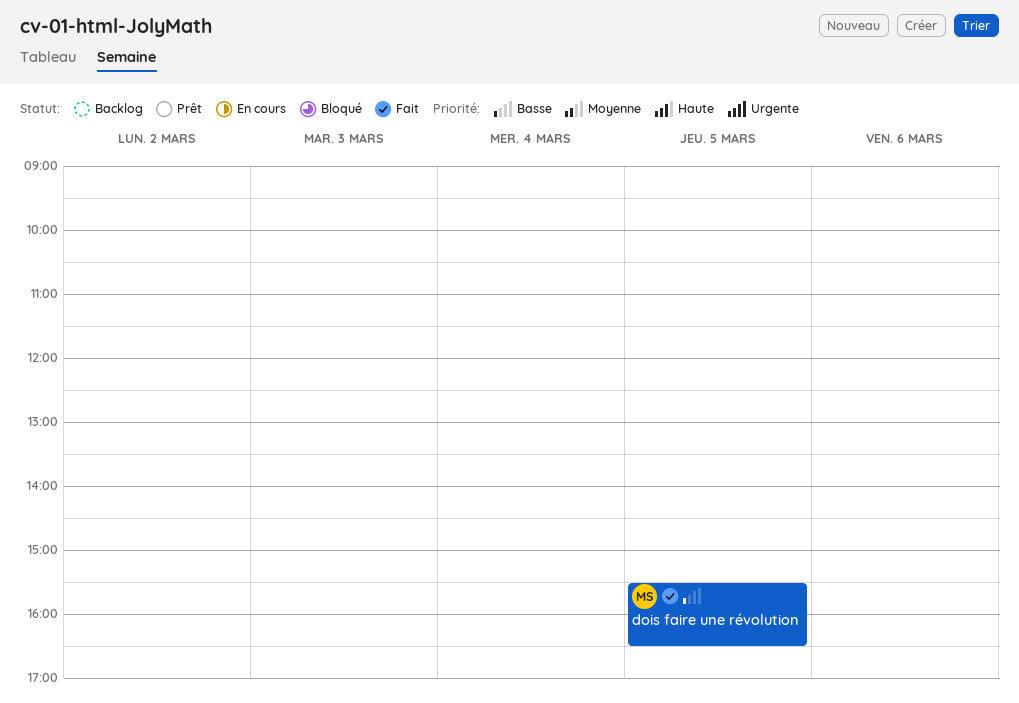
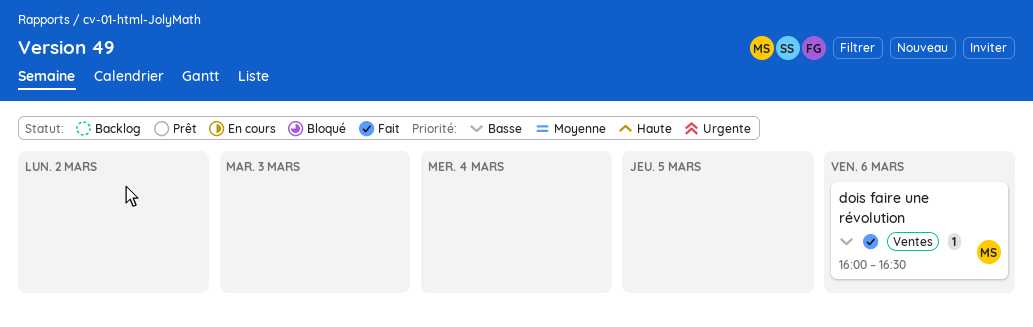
dois faire une révolution, day: Mar 5 -> Mar 6
dois faire une révolution, begins: 15:30 -> 16:00

